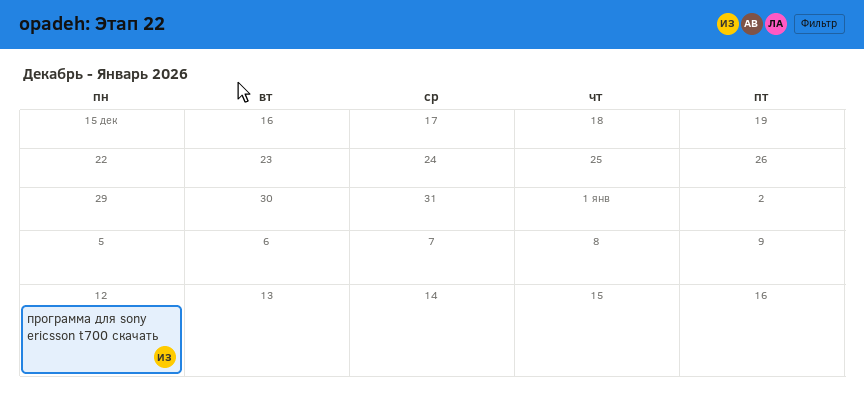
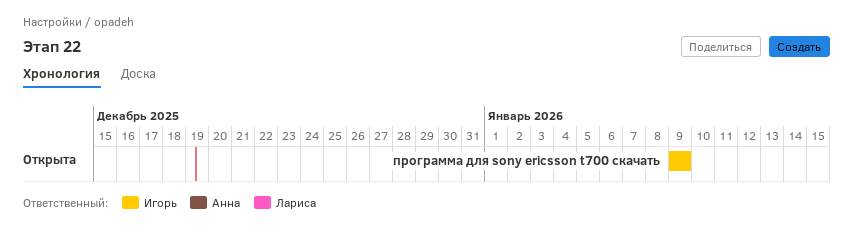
программа для sony ericsson t700 скачать, due: Jan 12 -> Jan 9

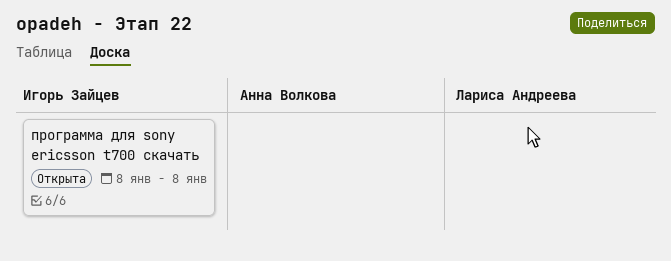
программа для sony ericsson t700 скачать, start: Jan 9 -> Jan 8
программа для sony ericsson t700 скачать, due: Jan 9 -> Jan 8

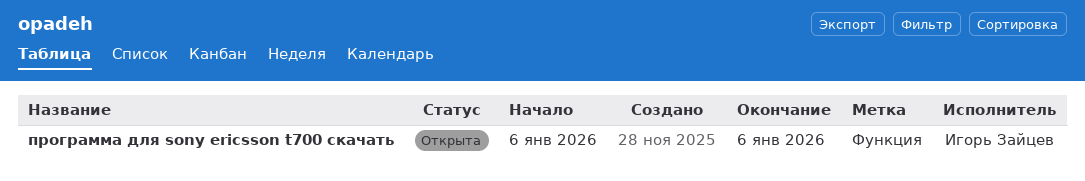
программа для sony ericsson t700 скачать, start: Jan 8 -> Jan 6
программа для sony ericsson t700 скачать, due: Jan 8 -> Jan 6

